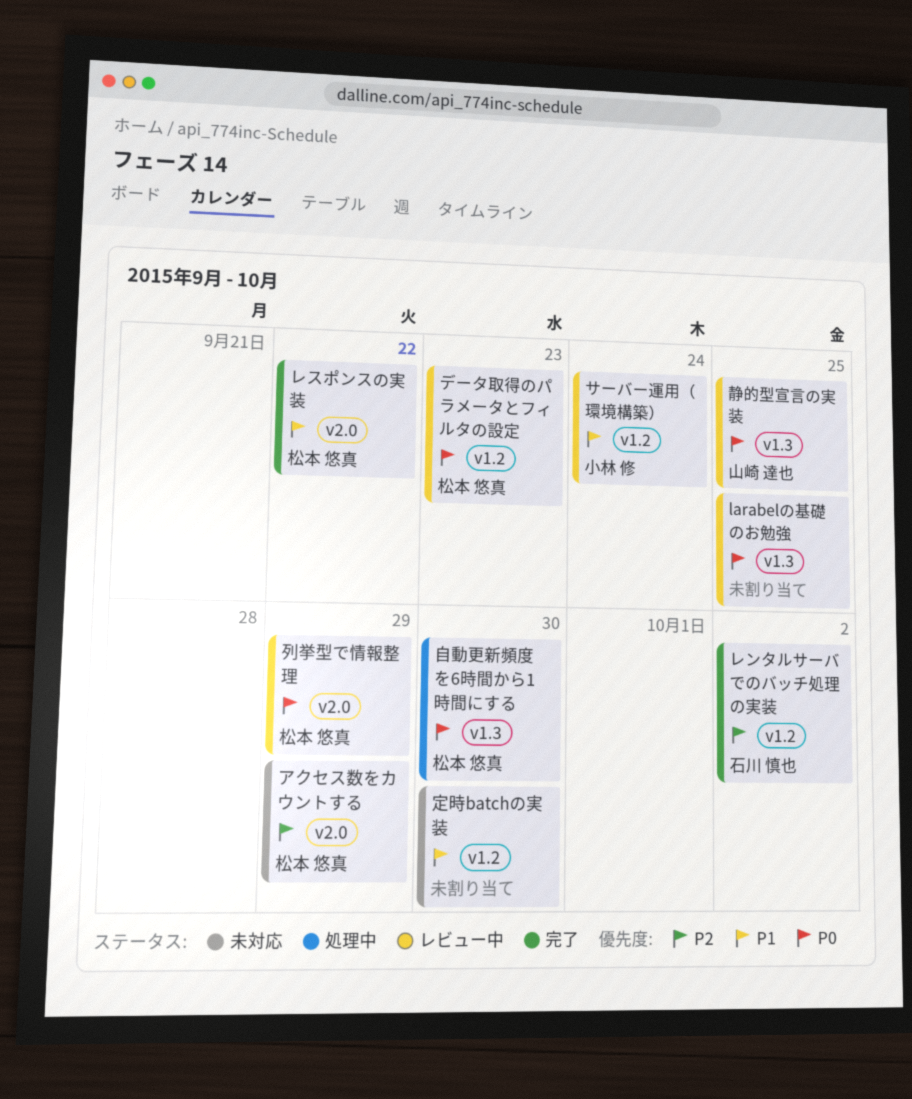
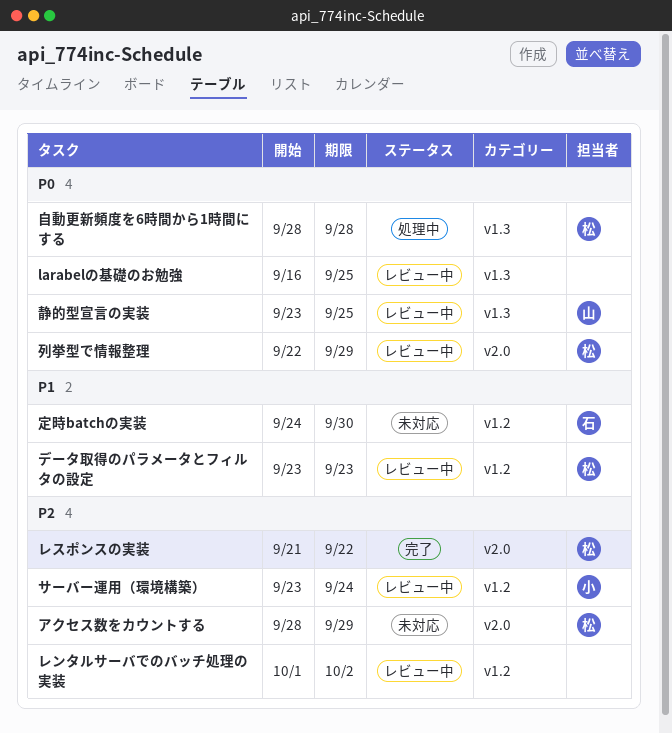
サーバー運用（環境構築）, priority: P1 -> P2
データ取得のパラメータとフィルタの設定, priority: P0 -> P1
レスポンスの実装, priority: P1 -> P2
レンタルサーバでのバッチ処理の実装, status: 完了 -> レビュー中
レンタルサーバでのバッチ処理の実装, owner: 石川 慎也 -> none
定時batchの実装, owner: none -> 石川 慎也
自動更新頻度を6時間から1時間にする, due: Sep 30 -> Sep 28

